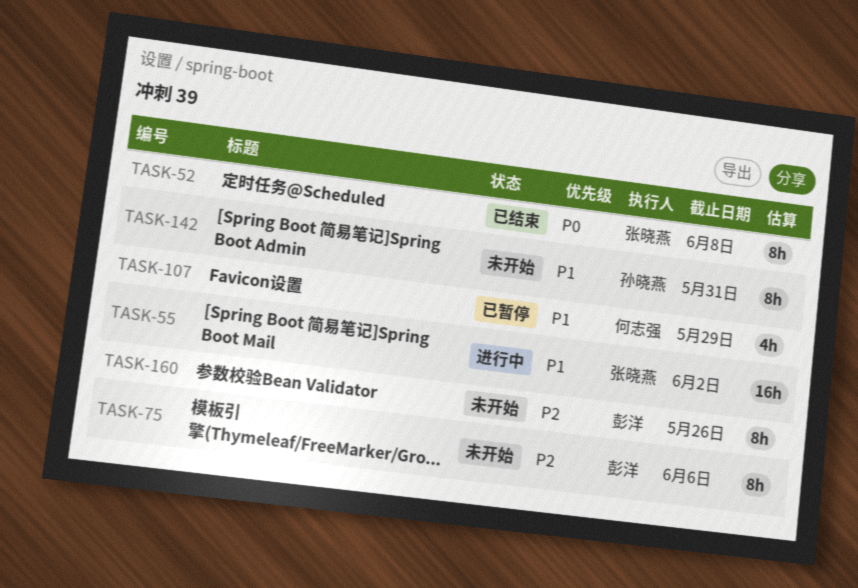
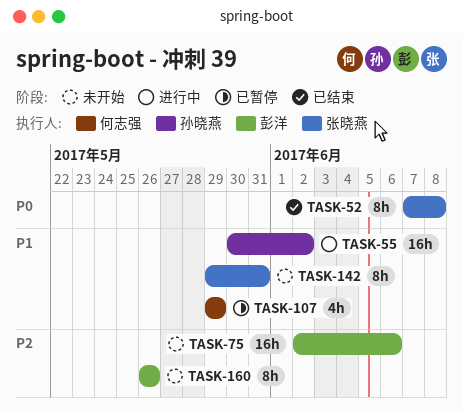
TASK-55, owner: 张晓燕 -> 孙晓燕
TASK-75, estimate: 8h -> 16h
TASK-142, owner: 孙晓燕 -> 张晓燕

